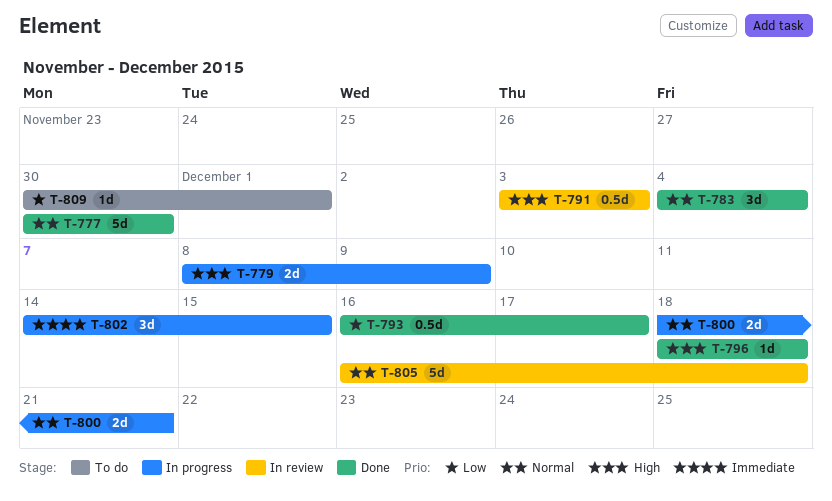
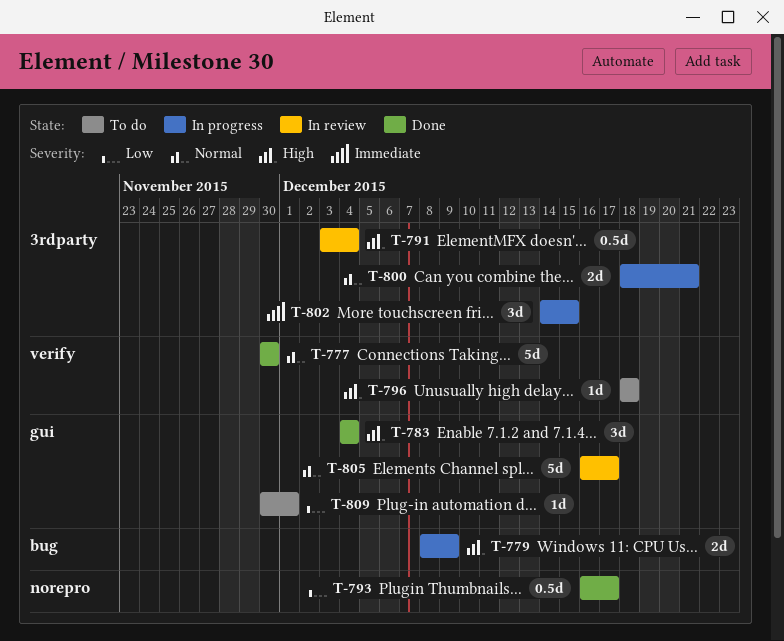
T-783, priority: Normal -> High
T-791, due: Dec 3 -> Dec 4
T-796, status: Done -> To do
T-805, due: Dec 18 -> Dec 17

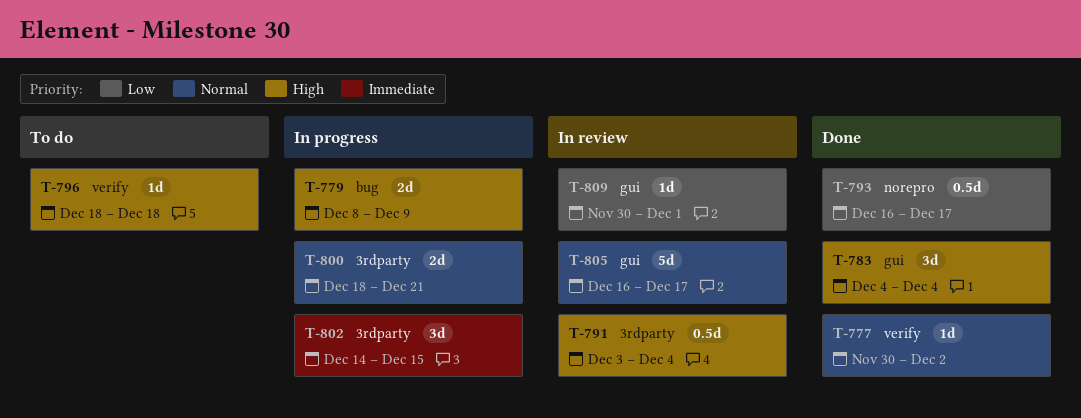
T-777, estimate: 5d -> 1d
T-777, due: Nov 30 -> Dec 2
T-809, status: To do -> In review

